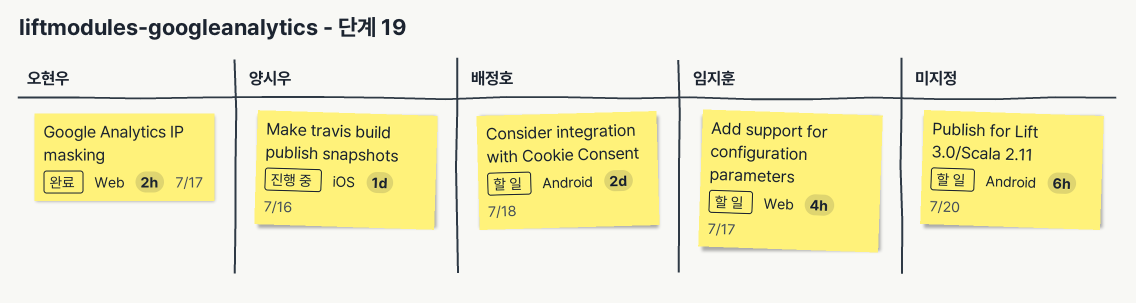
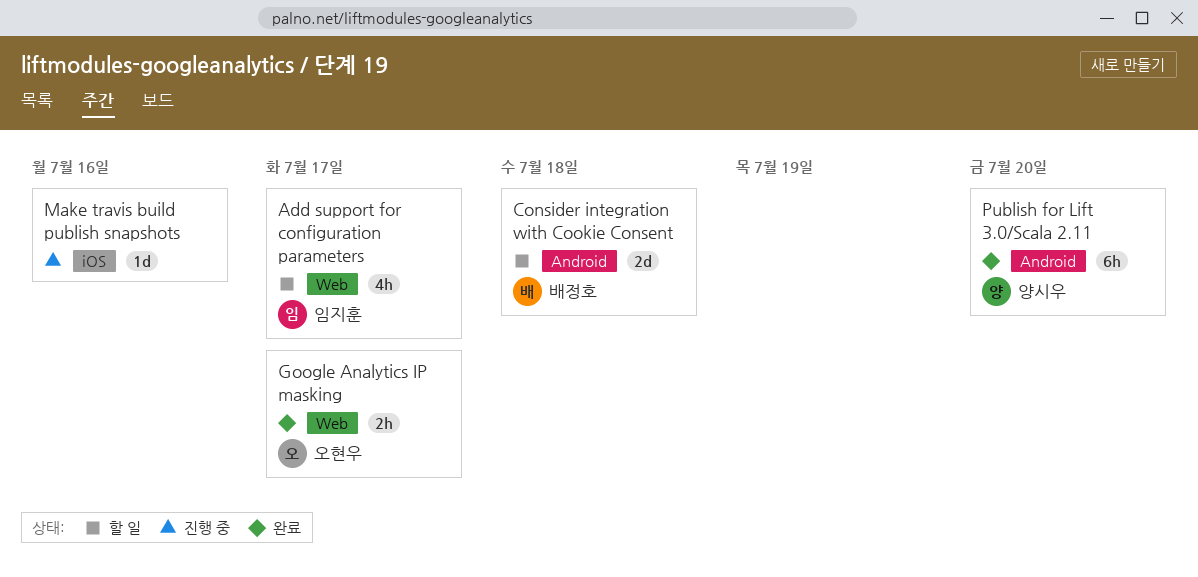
Make travis build publish snapshots, owner: 양시우 -> none
Publish for Lift 3.0/Scala 2.11, status: 할 일 -> 완료
Publish for Lift 3.0/Scala 2.11, owner: none -> 양시우

